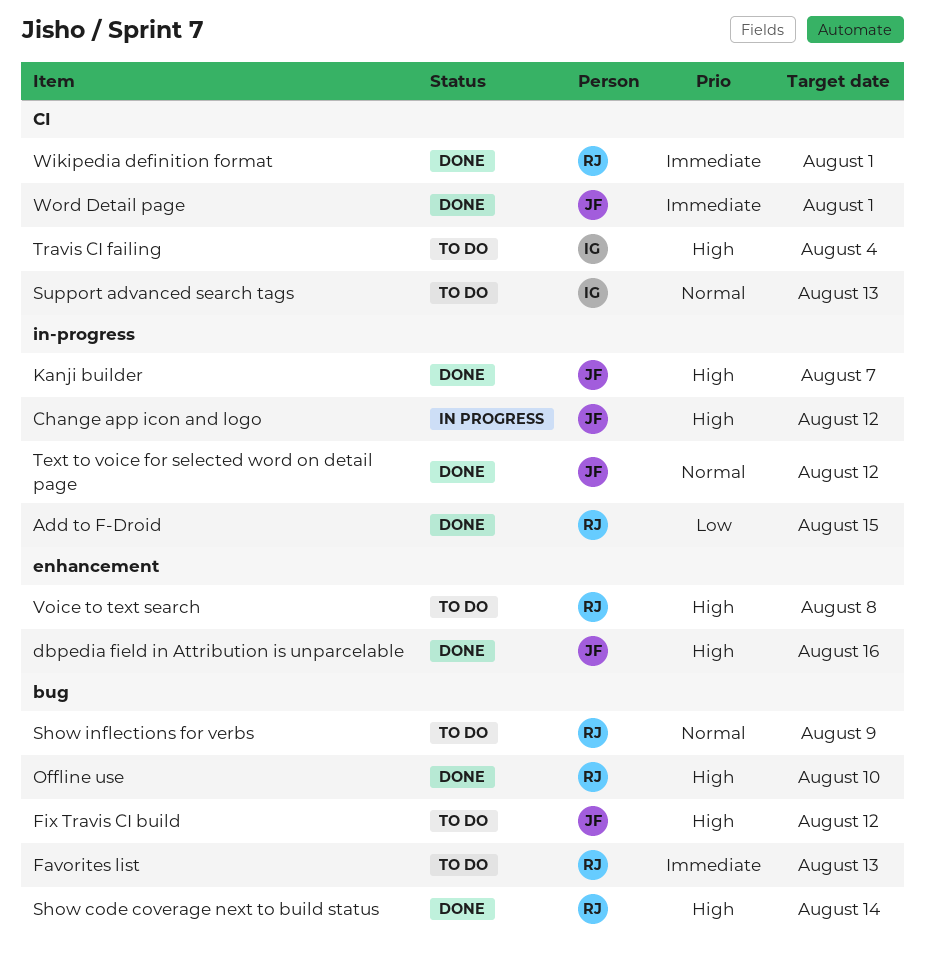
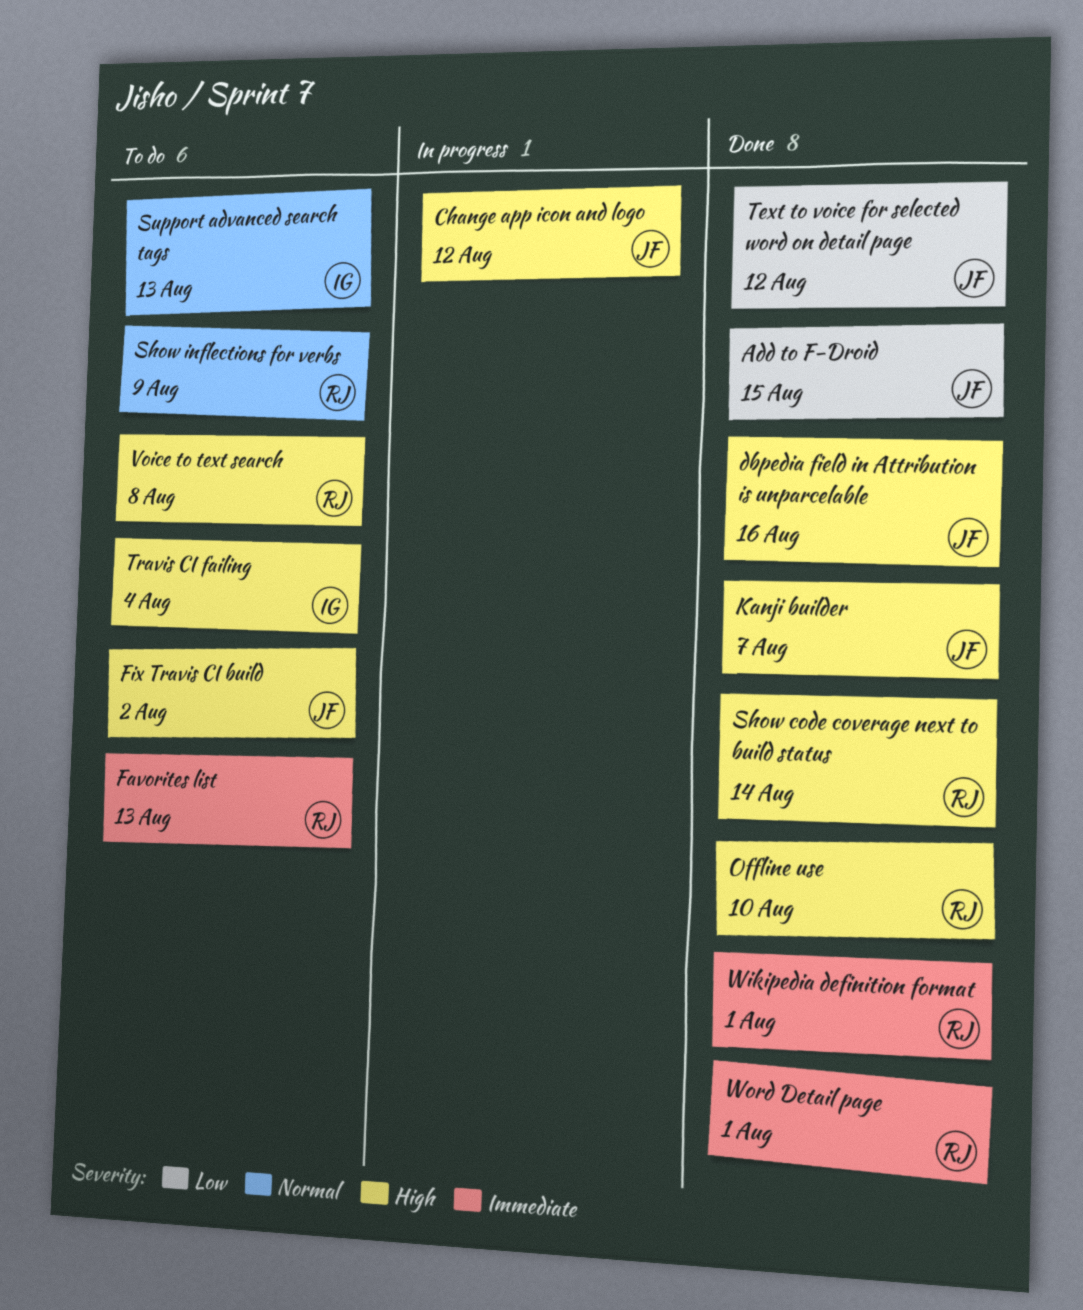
Add to F-Droid, owner: RJ -> JF
Fix Travis CI build, due: Aug 12 -> Aug 2
Text to voice for selected word on detail page, priority: Normal -> Low
Word Detail page, owner: JF -> RJ

